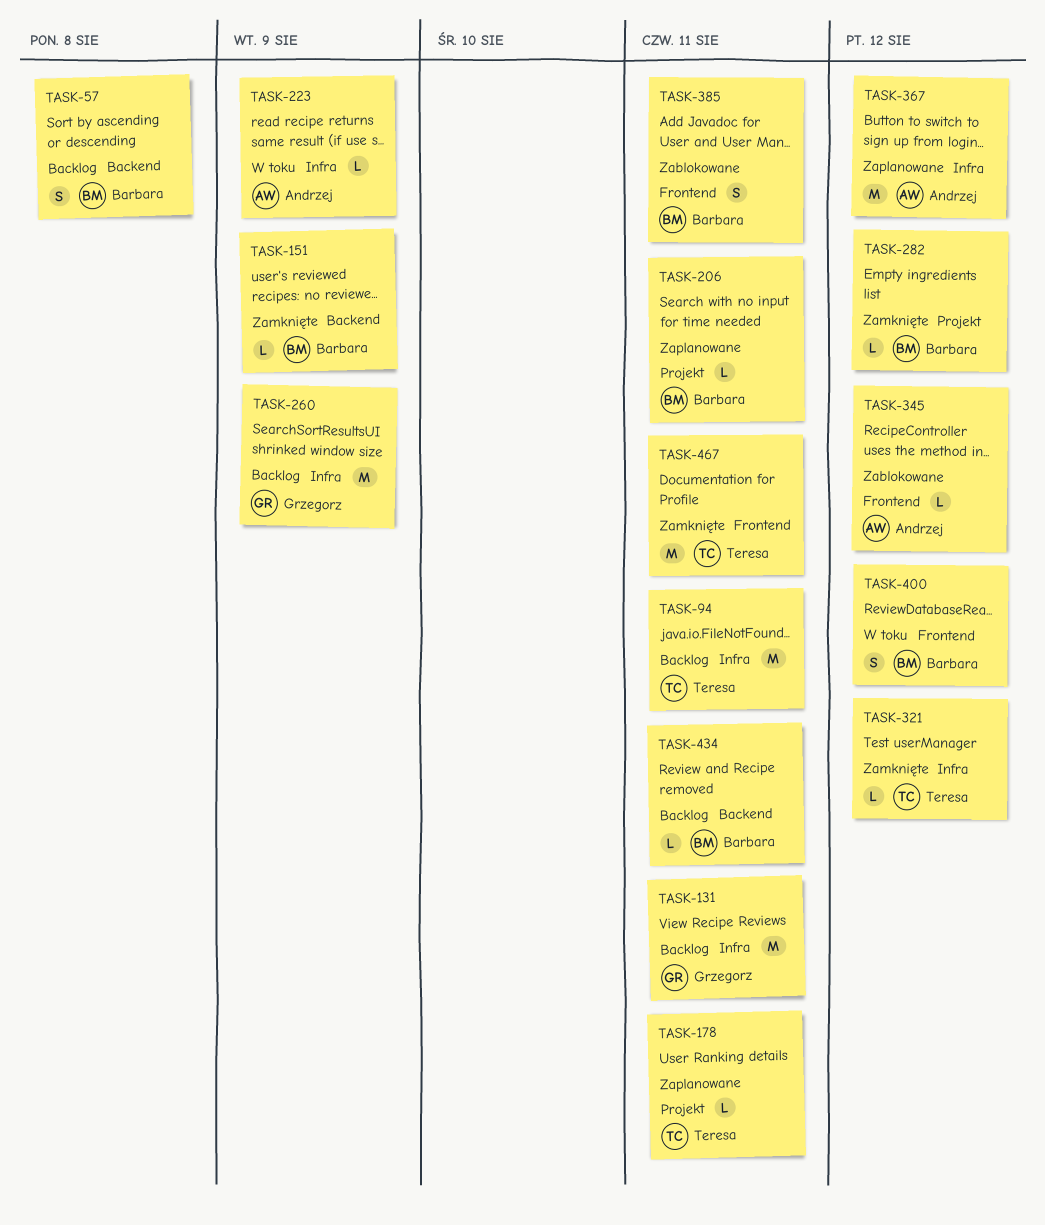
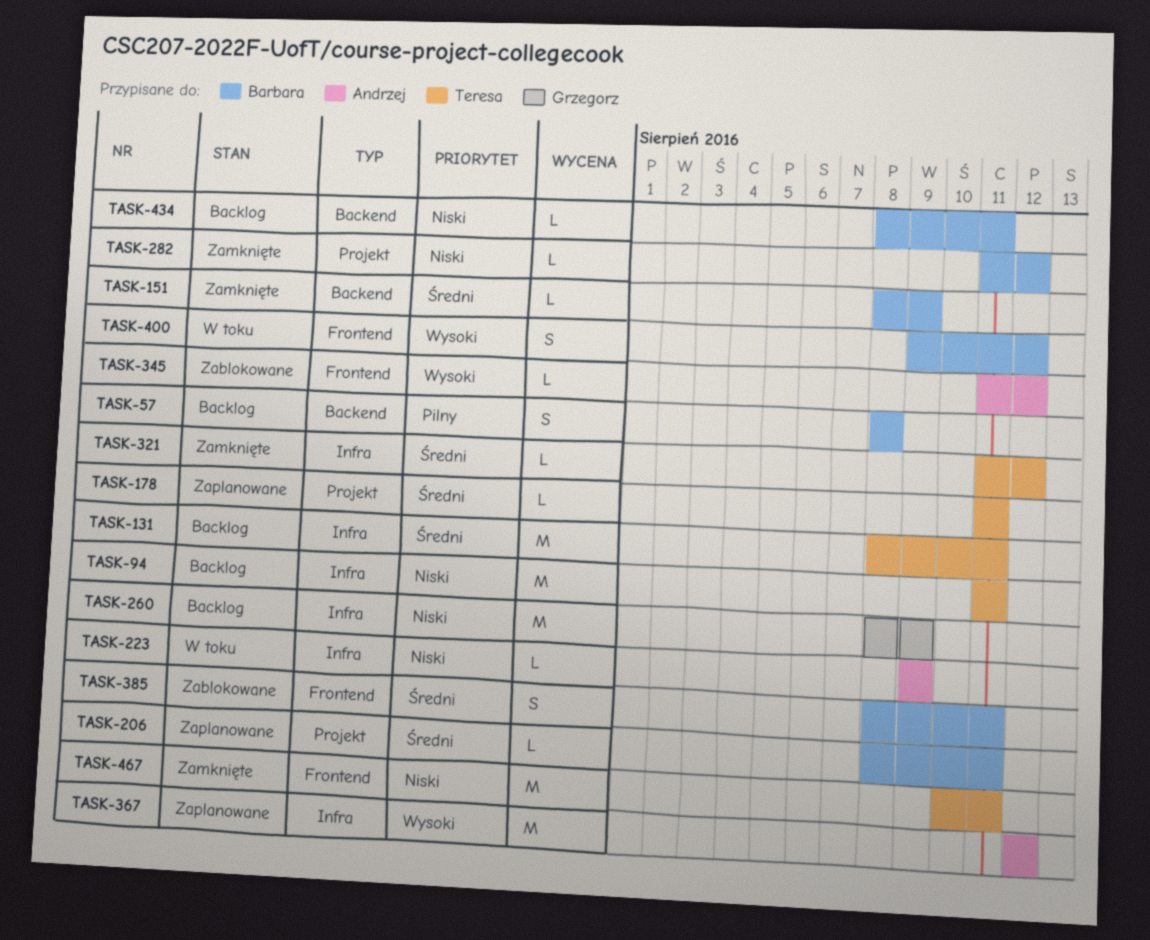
TASK-131, owner: Grzegorz -> Teresa

